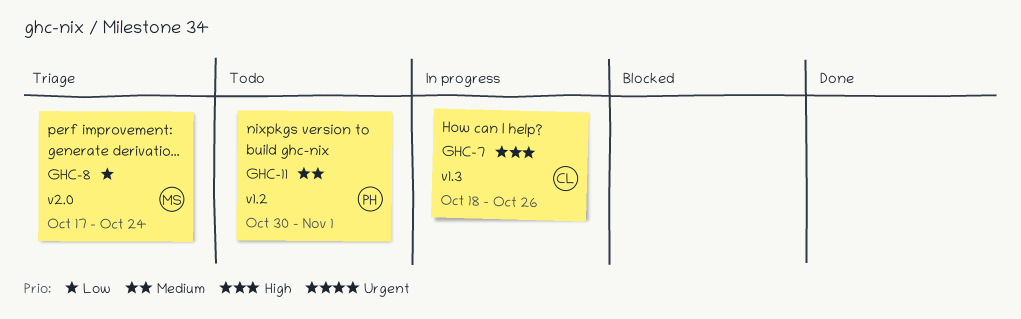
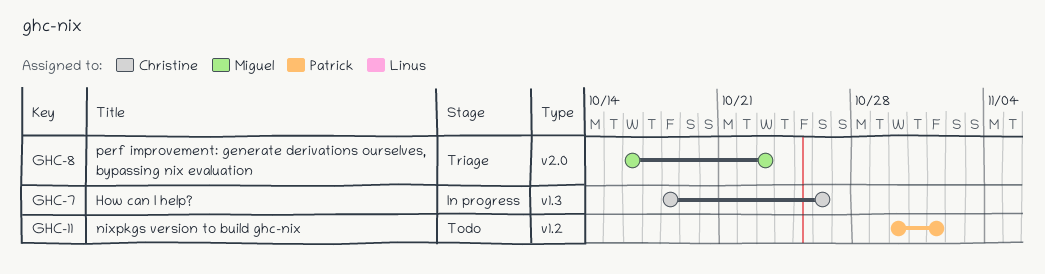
GHC-8, start: Oct 17 -> Oct 16
GHC-8, due: Oct 24 -> Oct 23

